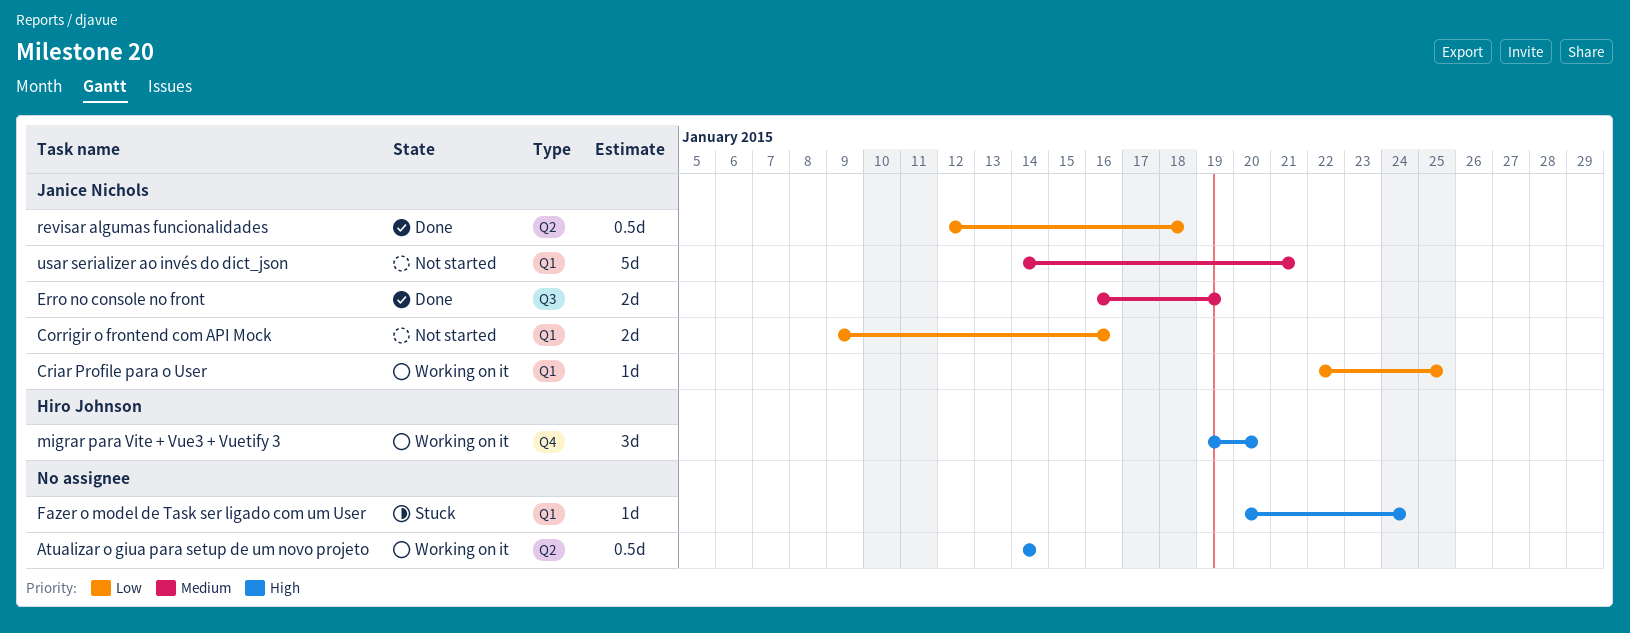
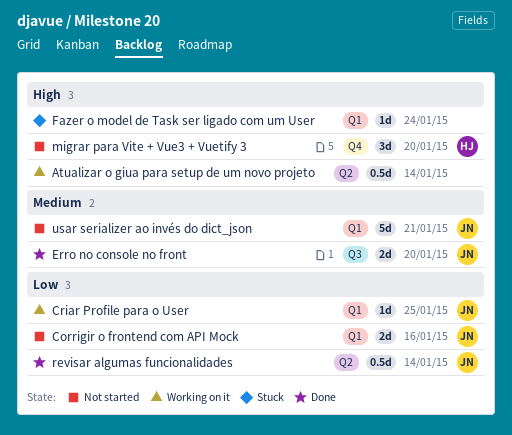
Erro no console no front, due: Jan 19 -> Jan 20
migrar para Vite + Vue3 + Vuetify 3, status: Working on it -> Not started
revisar algumas funcionalidades, due: Jan 18 -> Jan 14

